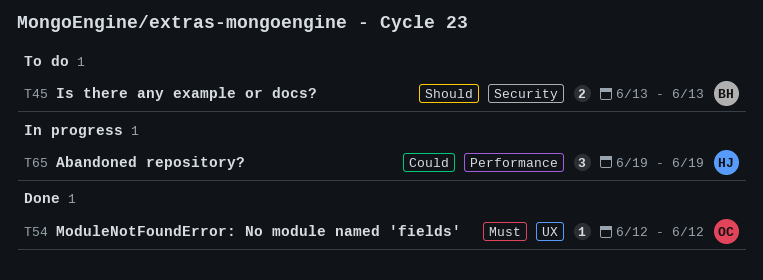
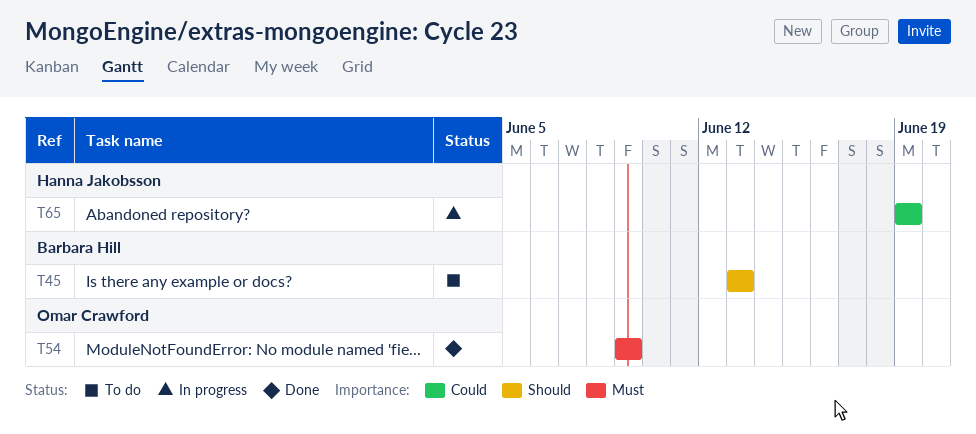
T54, start: Jun 12 -> Jun 9
T54, due: Jun 12 -> Jun 9

